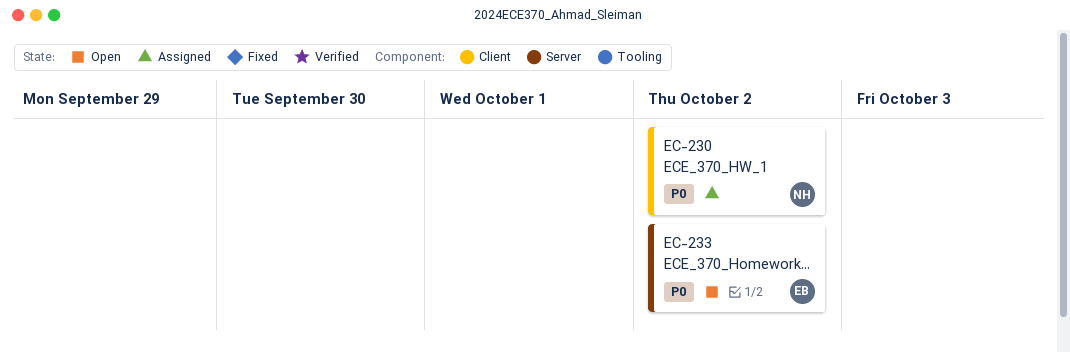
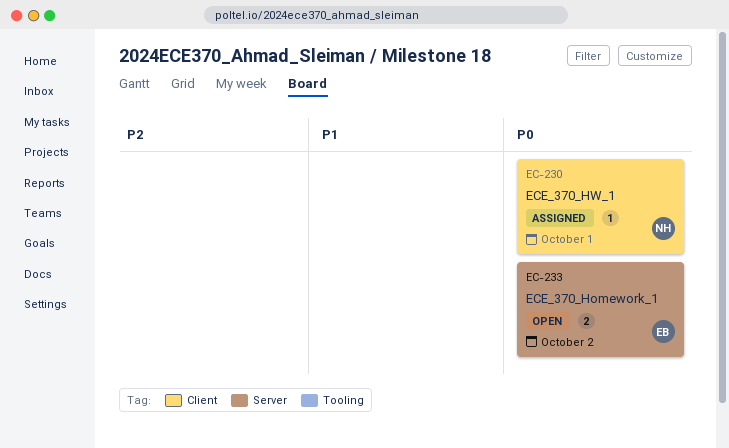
EC-230, due: Oct 2 -> Oct 1

